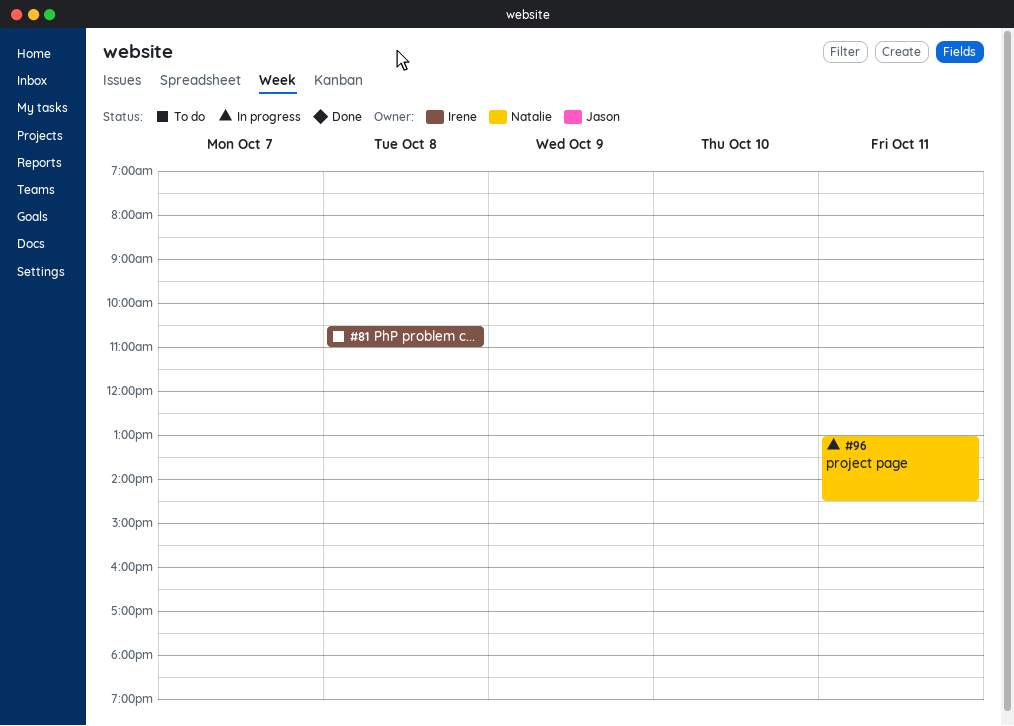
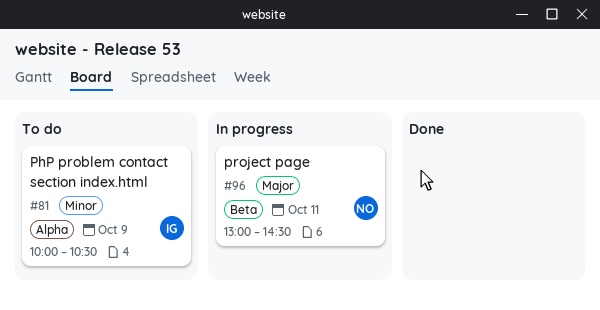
#81, day: Oct 8 -> Oct 9
#81, begins: 10:30 -> 10:00
#81, ends: 11:00 -> 10:30

